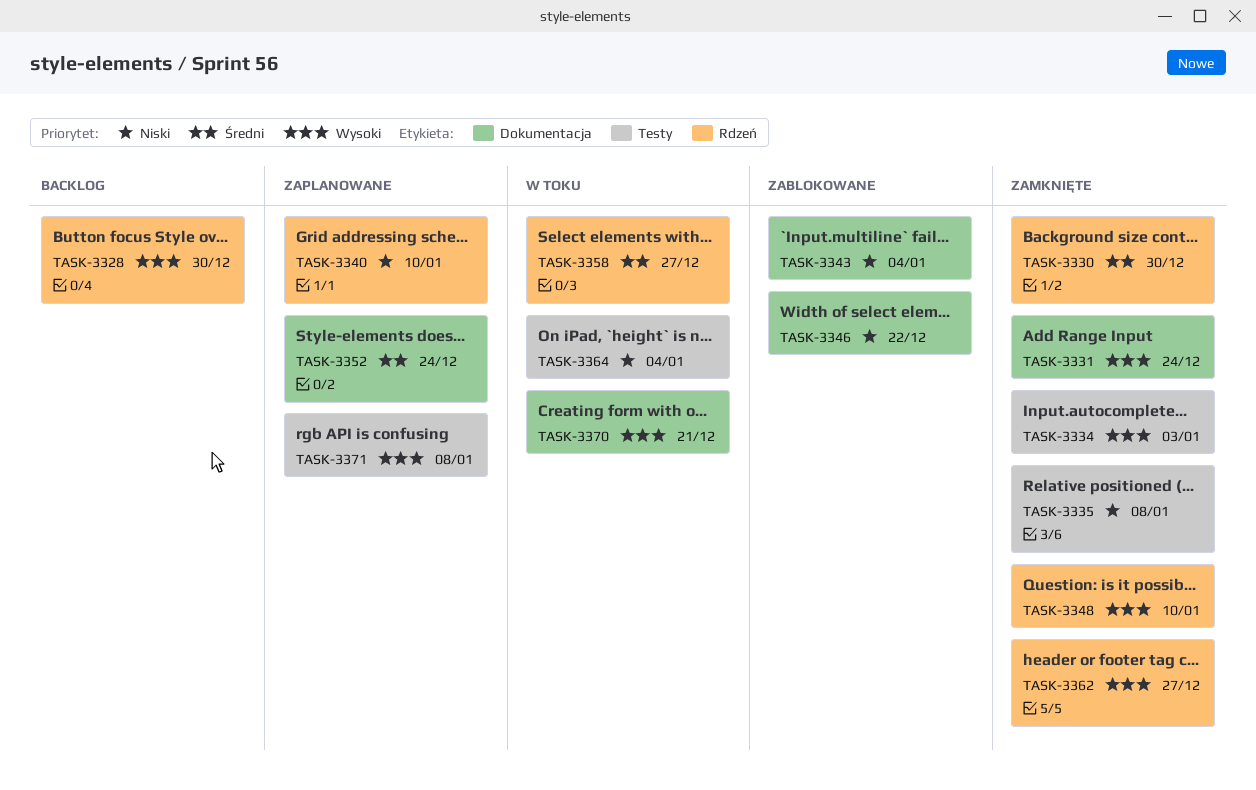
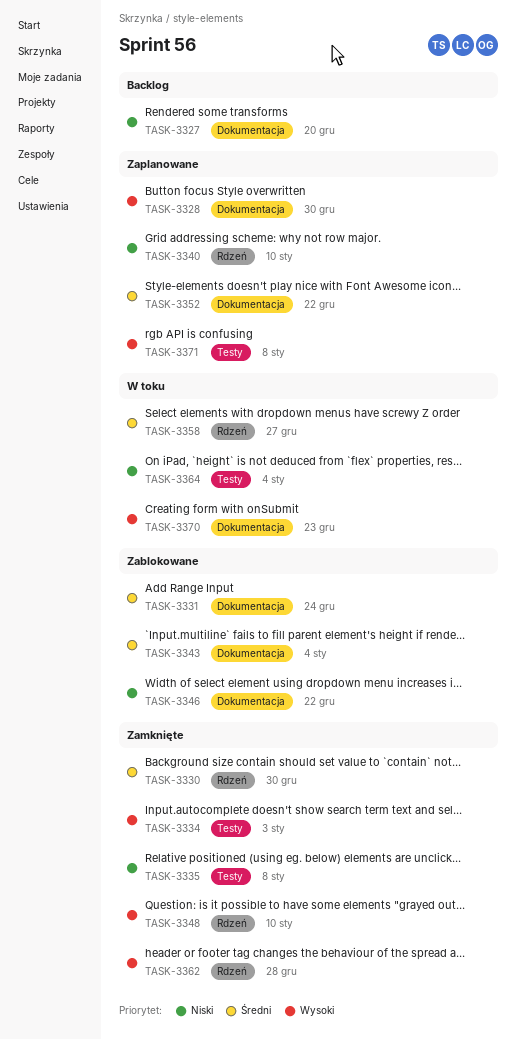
TASK-3327: none -> present
TASK-3328, status: Backlog -> Zaplanowane
TASK-3328, label: Rdzeń -> Dokumentacja
TASK-3331, status: Zamknięte -> Zablokowane
TASK-3331, priority: Wysoki -> Średni
TASK-3343, priority: Niski -> Średni
TASK-3352, due: Dec 24 -> Dec 22
TASK-3362, due: Dec 27 -> Dec 28
TASK-3370, due: Dec 21 -> Dec 23

